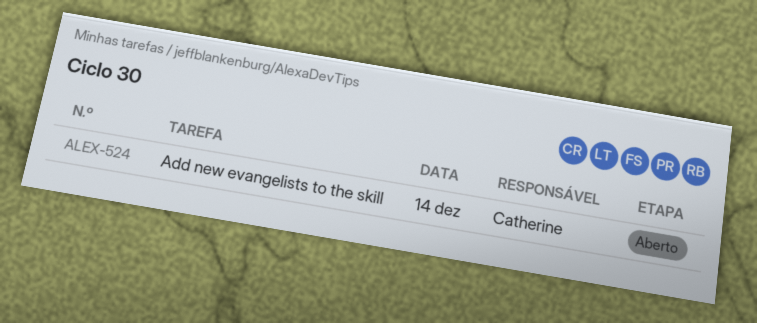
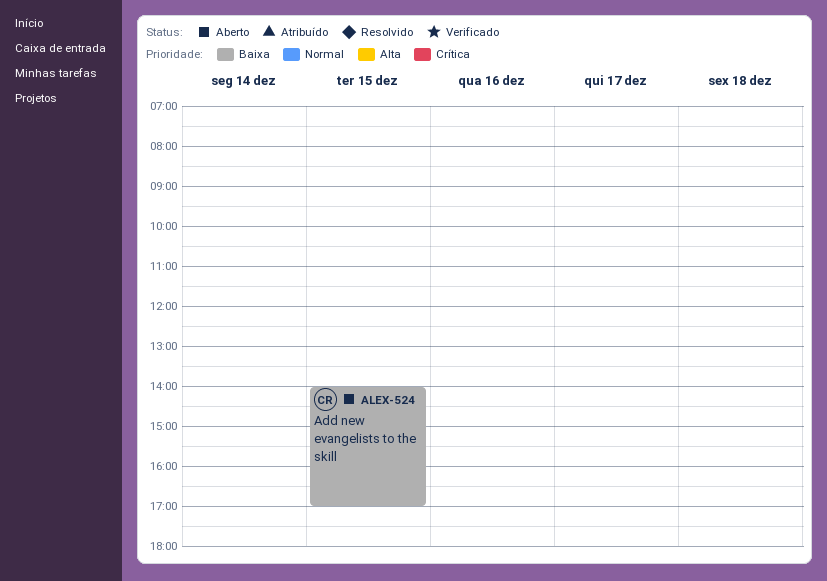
ALEX-524, day: Dec 14 -> Dec 15

